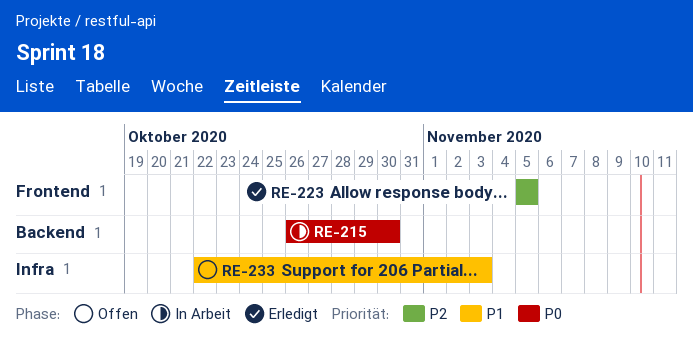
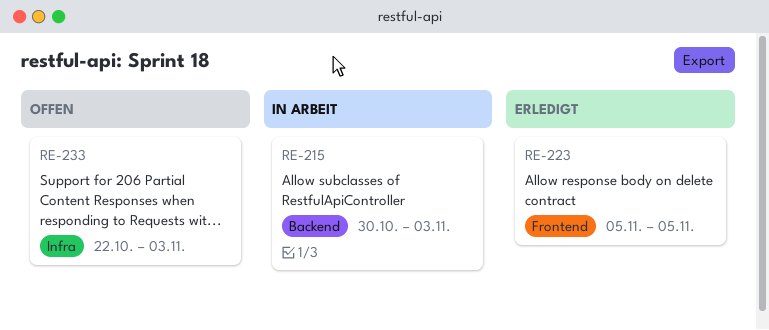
RE-215, start: Oct 26 -> Oct 30
RE-215, due: Oct 30 -> Nov 3

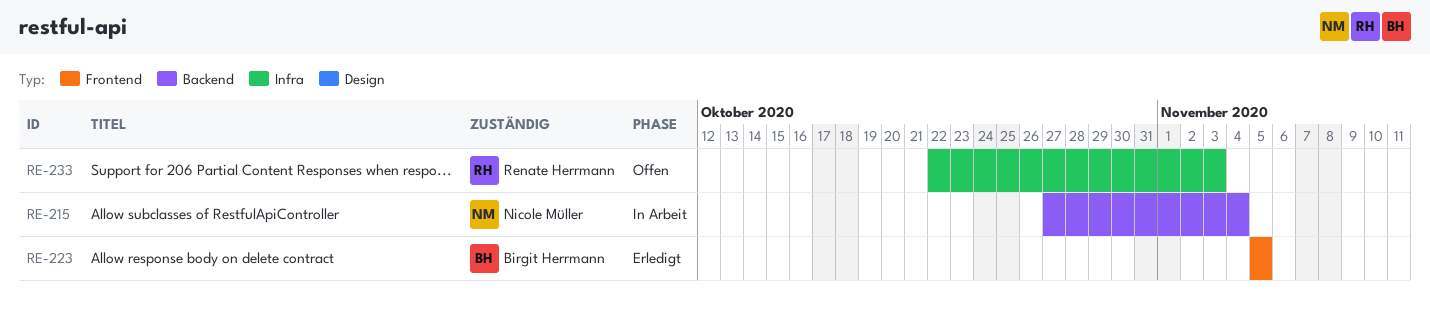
RE-215, start: Oct 30 -> Oct 27
RE-215, due: Nov 3 -> Nov 4

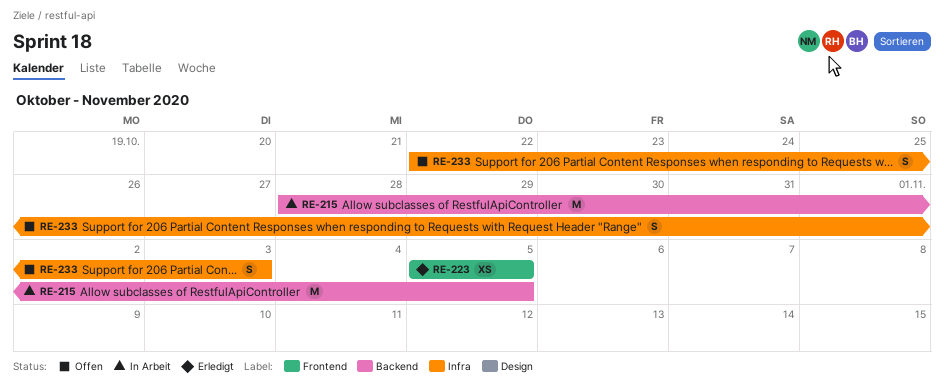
RE-215, start: Oct 27 -> Oct 28
RE-215, due: Nov 4 -> Nov 5

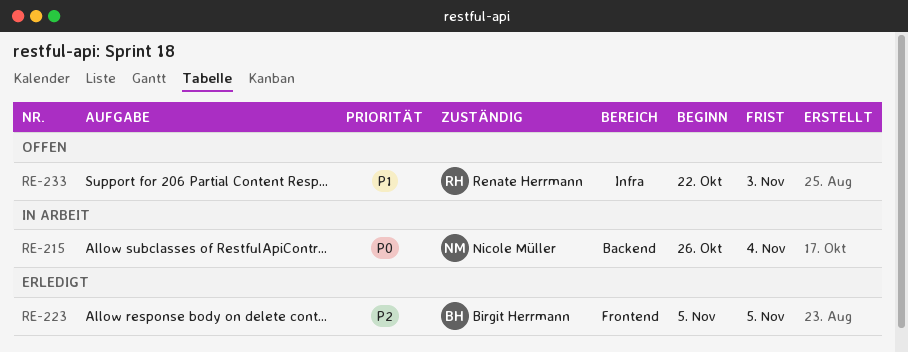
RE-215, start: Oct 28 -> Oct 26
RE-215, due: Nov 5 -> Nov 4

